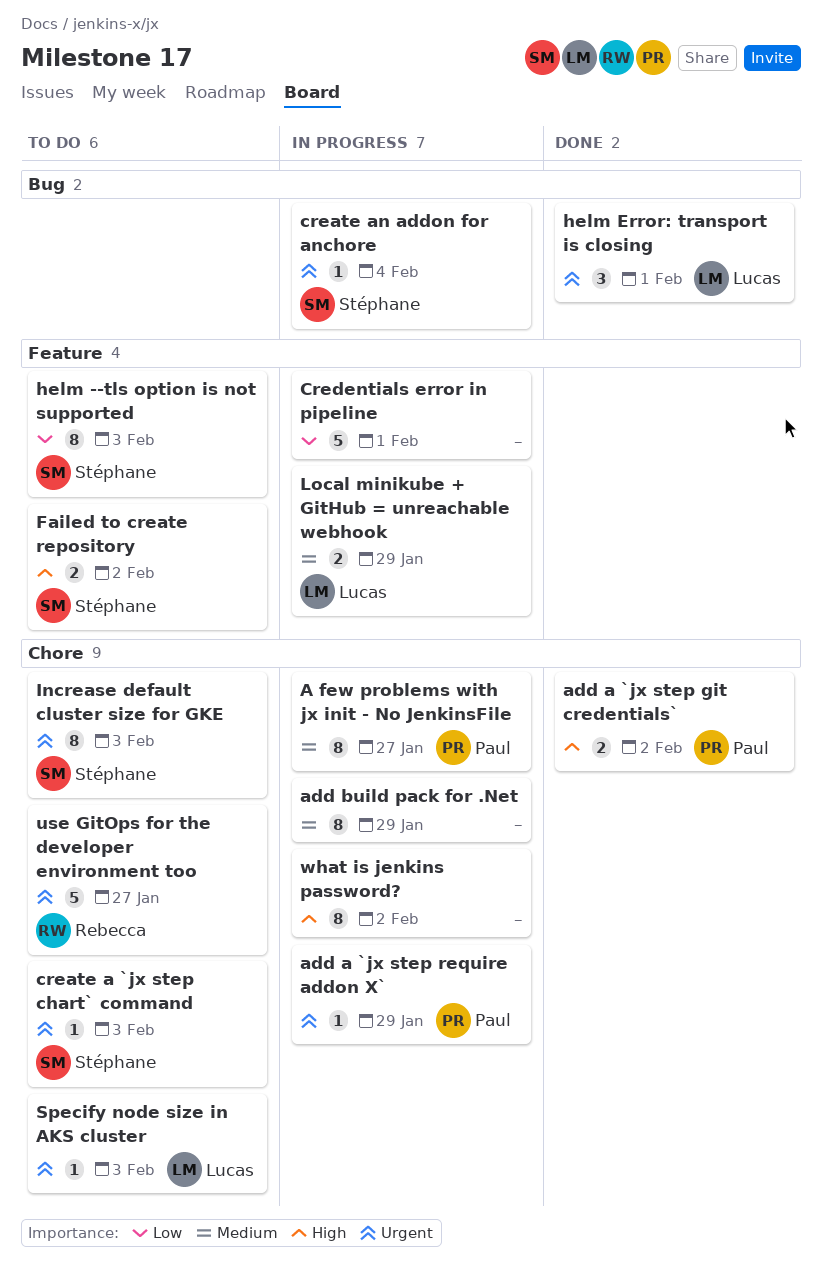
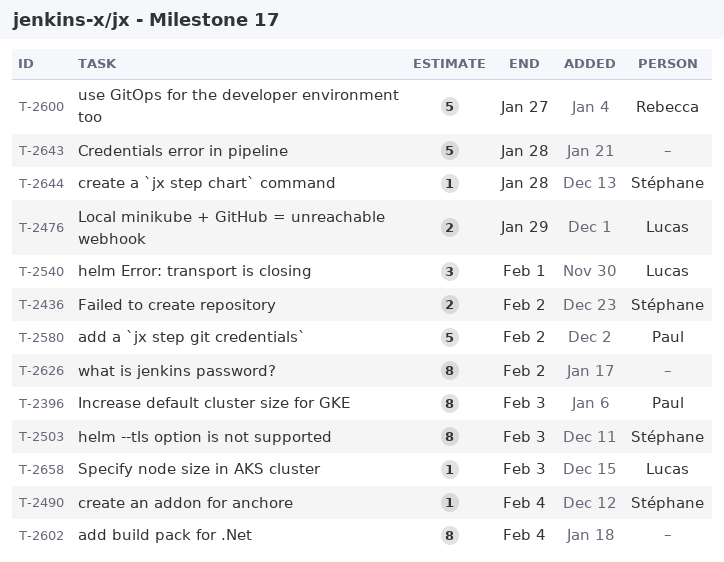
A few problems with jx init - No JenkinsFile: present -> none
add a `jx step git credentials`, estimate: 2 -> 5
add a `jx step require addon X`: present -> none
add build pack for .Net, due: Jan 29 -> Feb 4
create a `jx step chart` command, due: Feb 3 -> Jan 28
Credentials error in pipeline, due: Feb 1 -> Jan 28
Increase default cluster size for GKE, owner: Stéphane -> Paul

